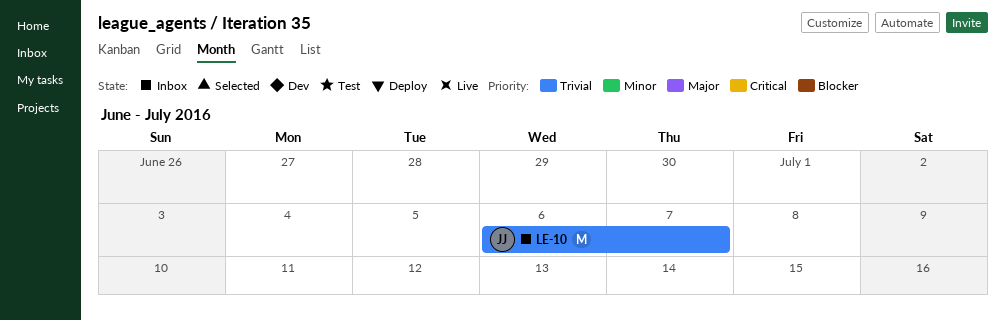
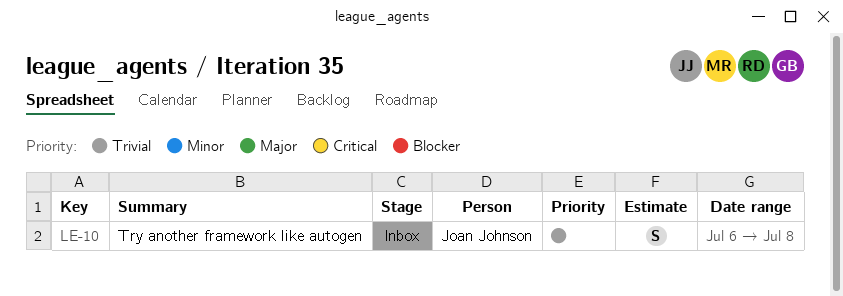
LE-10, estimate: M -> S
LE-10, due: Jul 7 -> Jul 8

